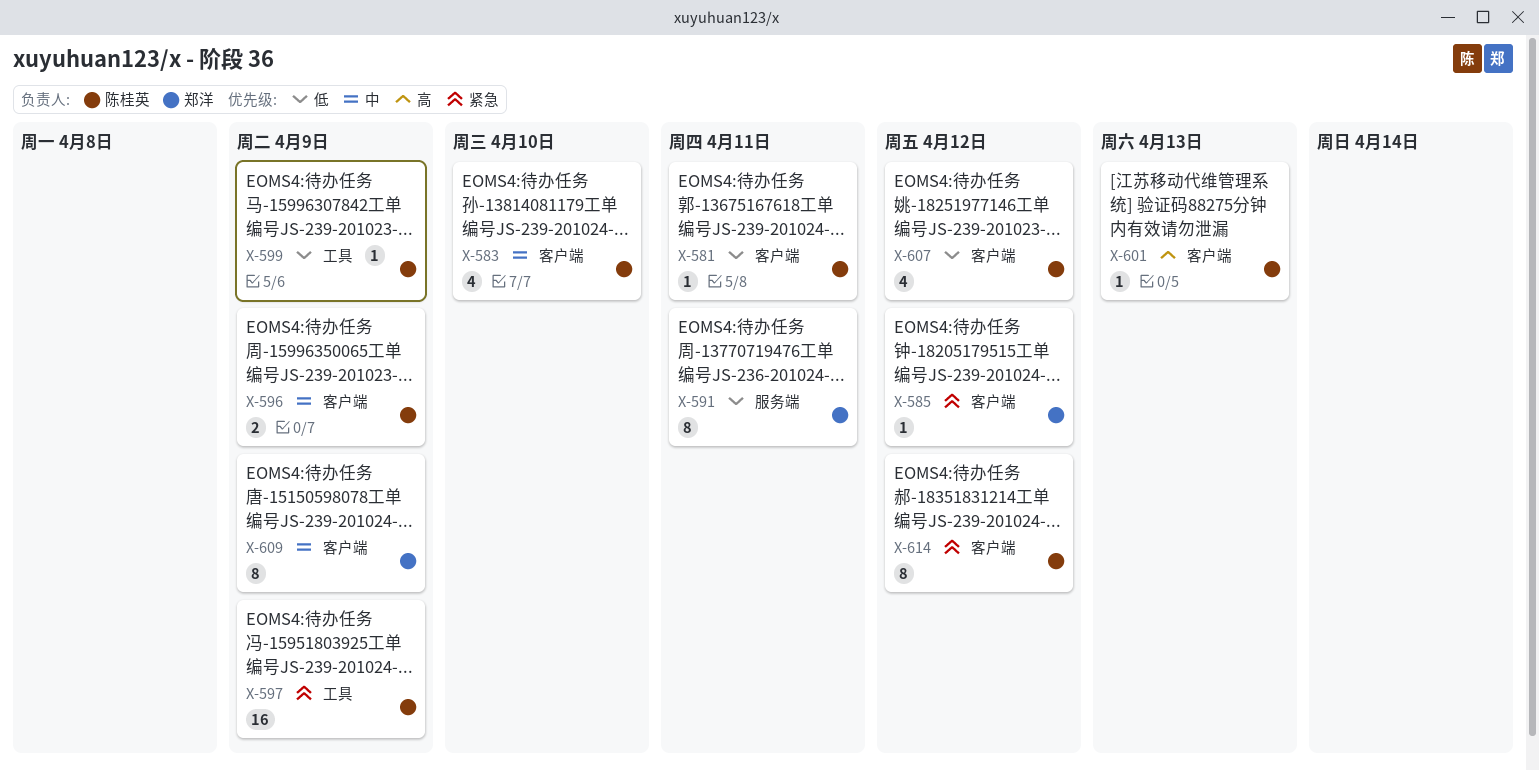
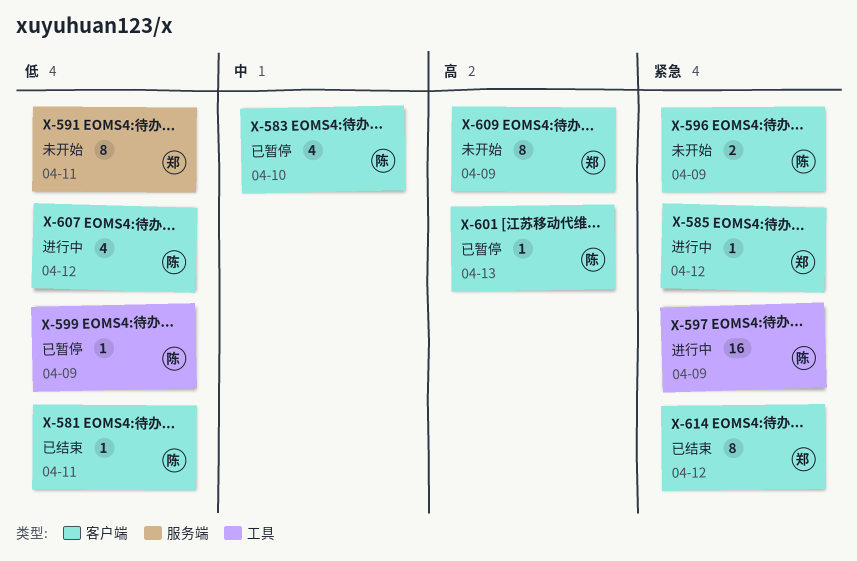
X-596, priority: 中 -> 紧急
X-609, priority: 中 -> 高
X-614, owner: 陈桂英 -> 郑洋

